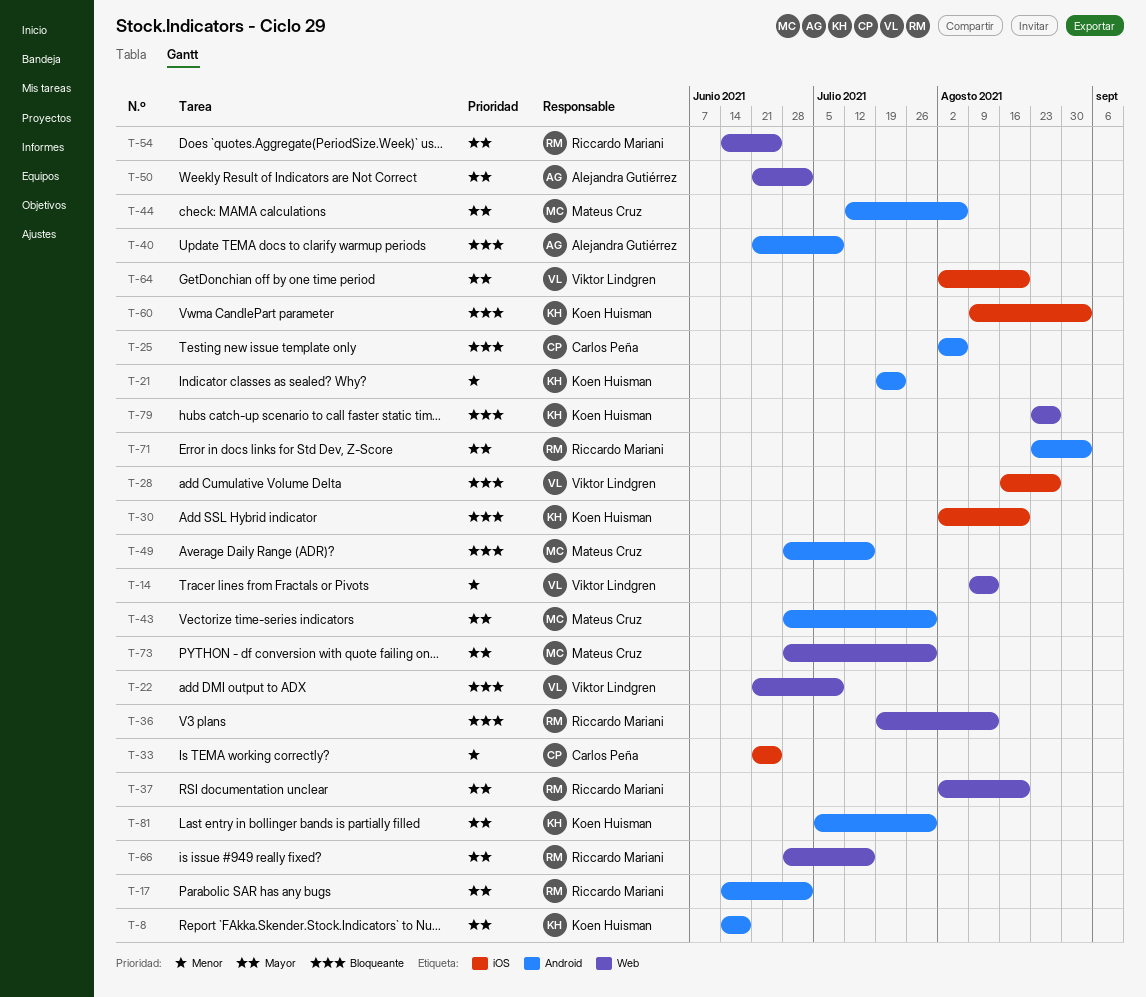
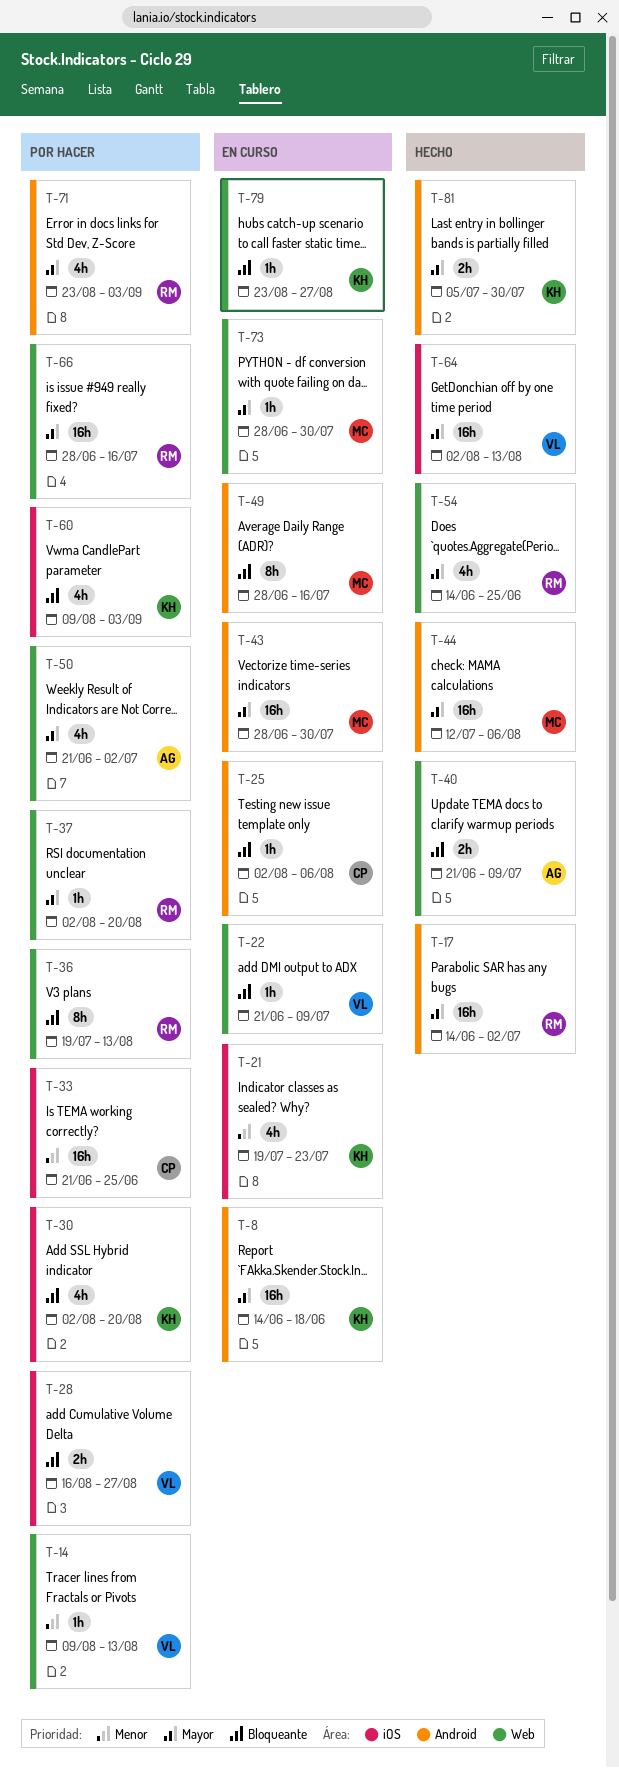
T-21, label: Android -> iOS
T-40, label: Android -> Web
T-64, due: Aug 20 -> Aug 13

